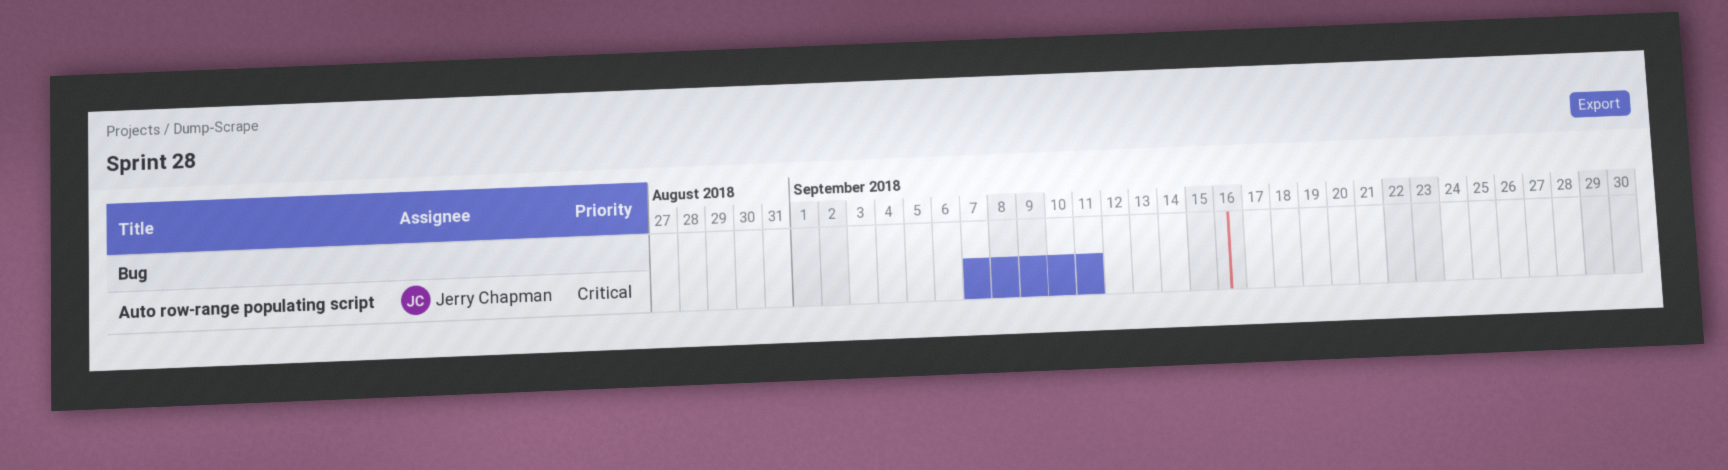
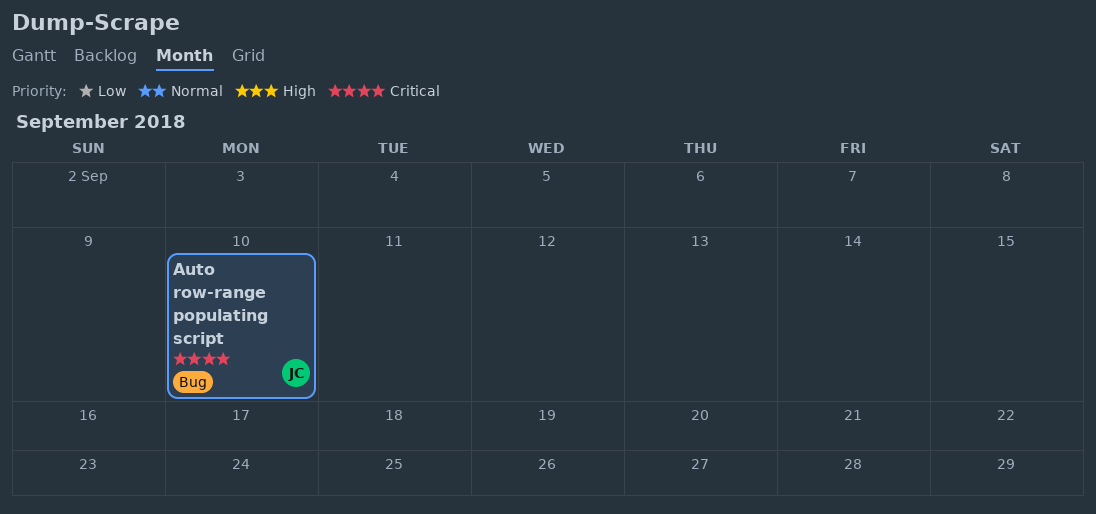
Auto row-range populating script, due: Sep 11 -> Sep 10

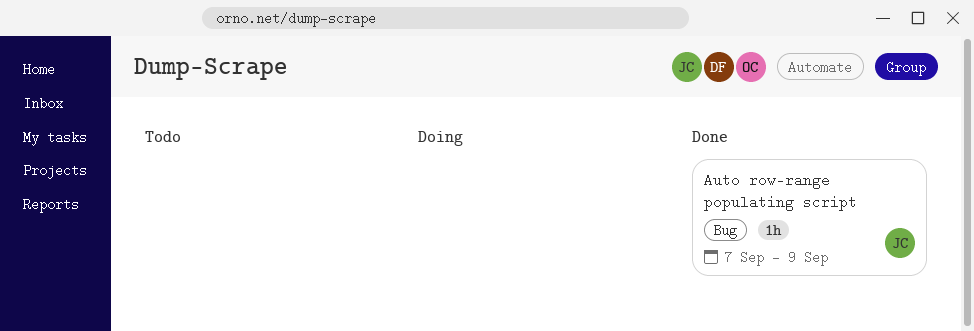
Auto row-range populating script, due: Sep 10 -> Sep 9

